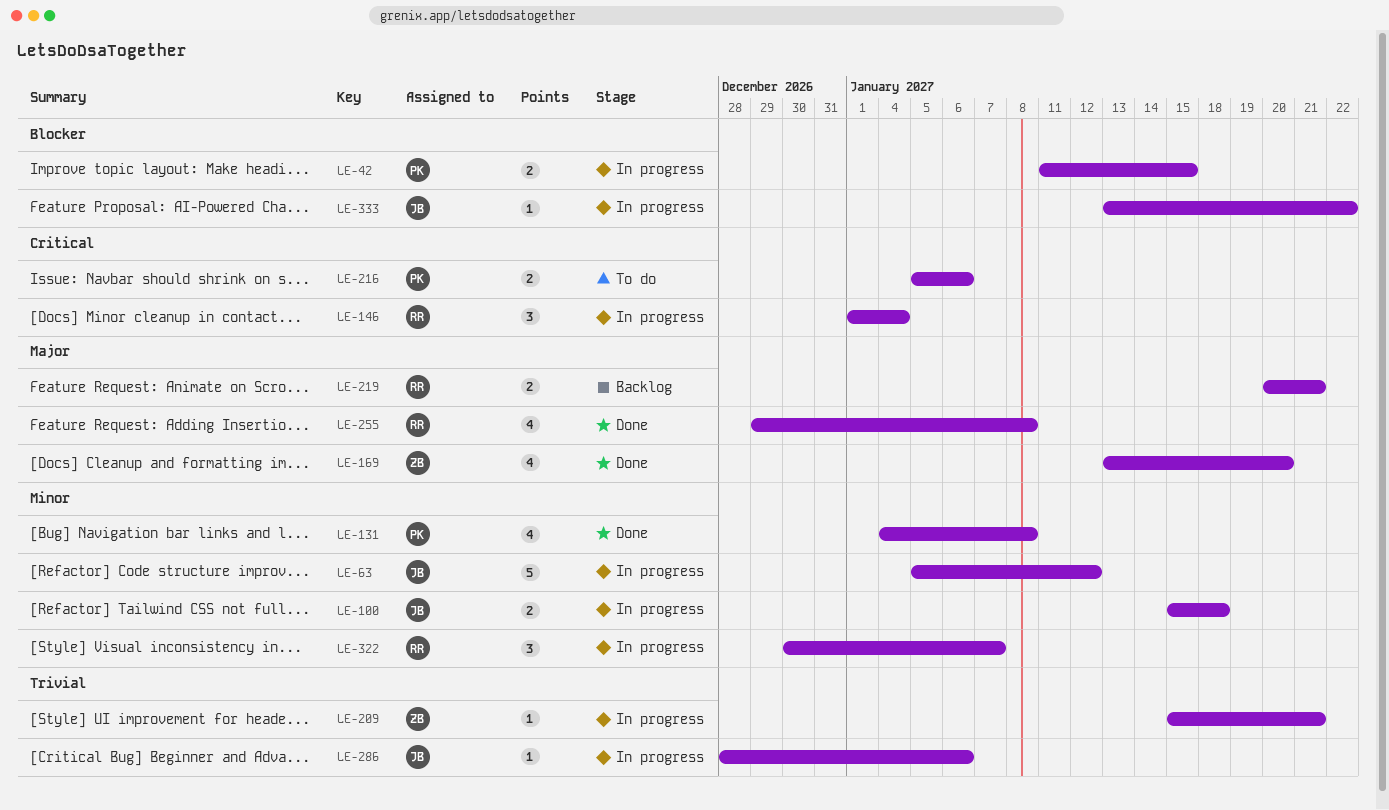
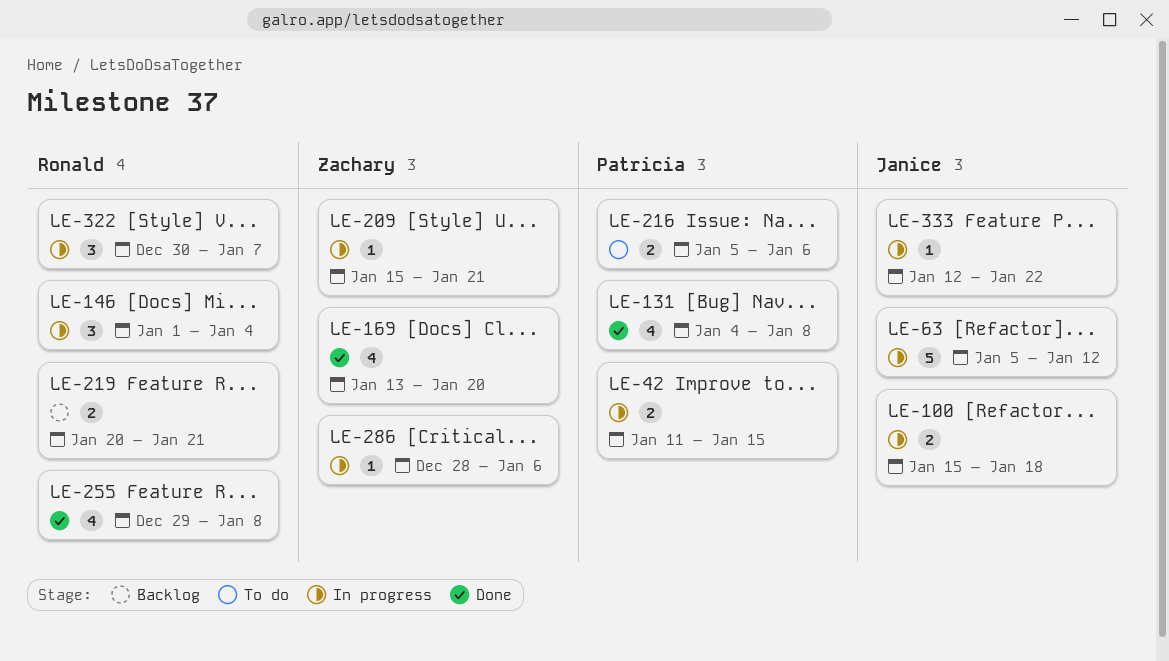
LE-286, owner: Janice -> Zachary
LE-333, start: Jan 13 -> Jan 12

